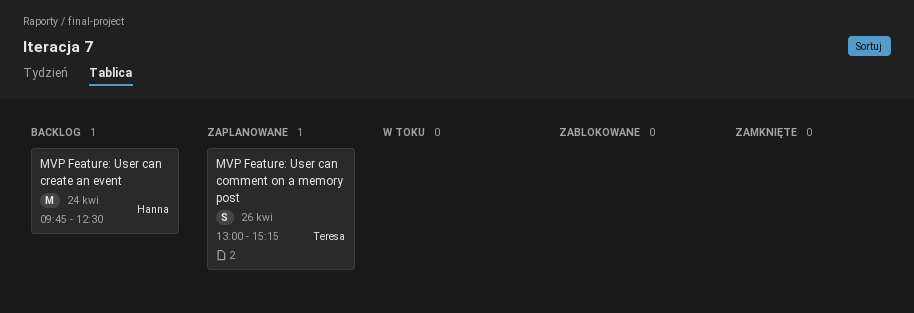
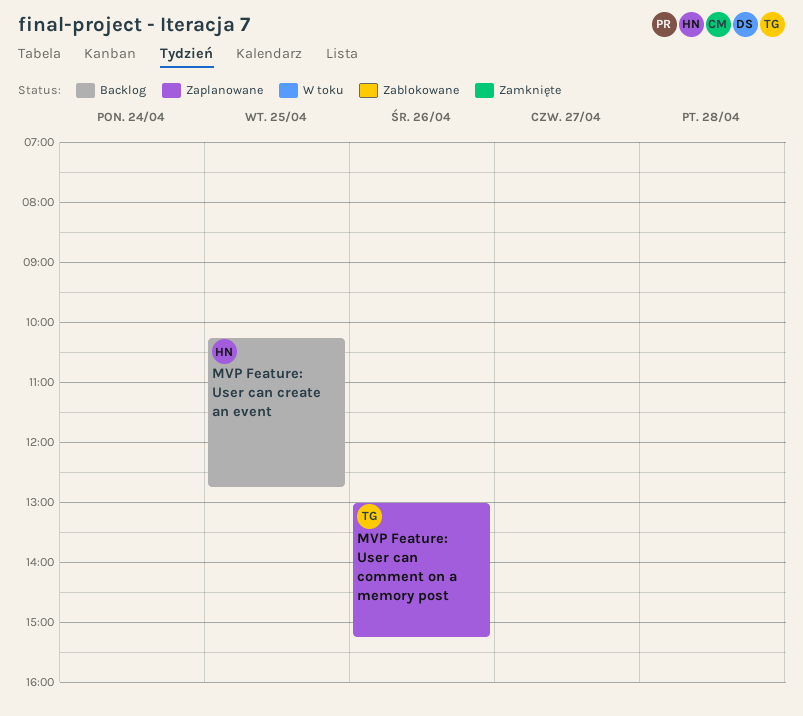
MVP Feature: User can create an event, day: Apr 24 -> Apr 25
MVP Feature: User can create an event, begins: 09:45 -> 10:15
MVP Feature: User can create an event, ends: 12:30 -> 12:45

